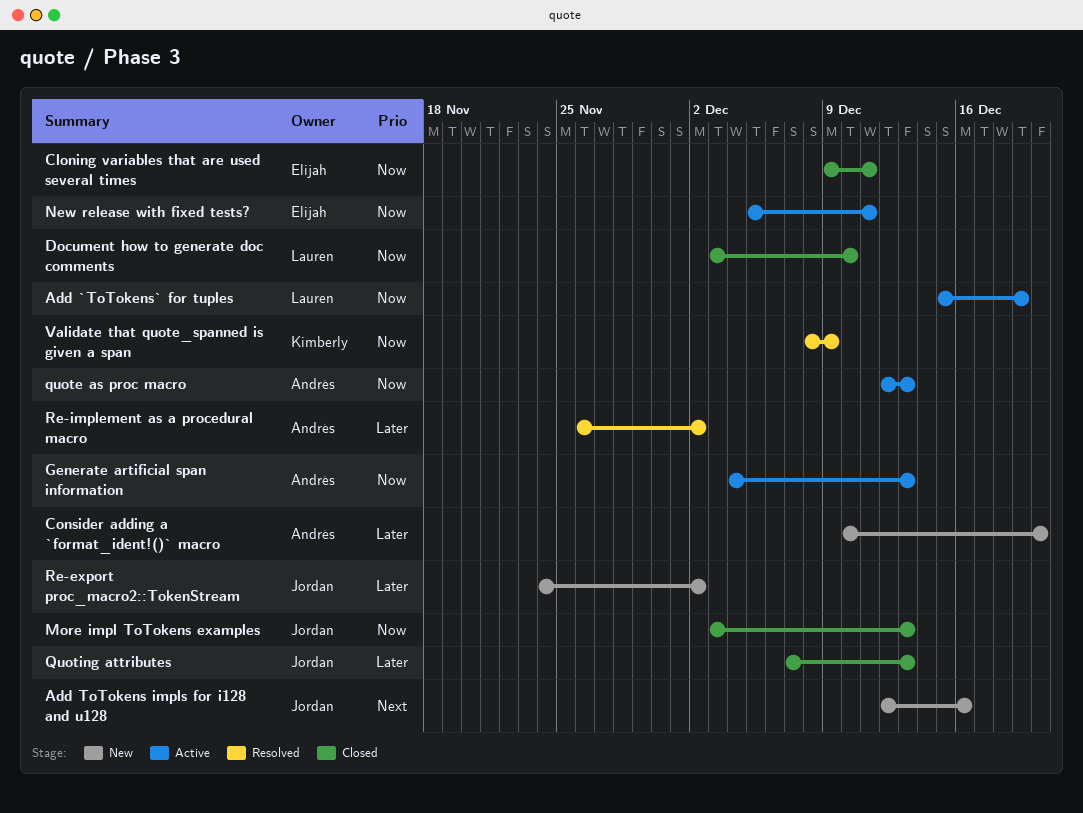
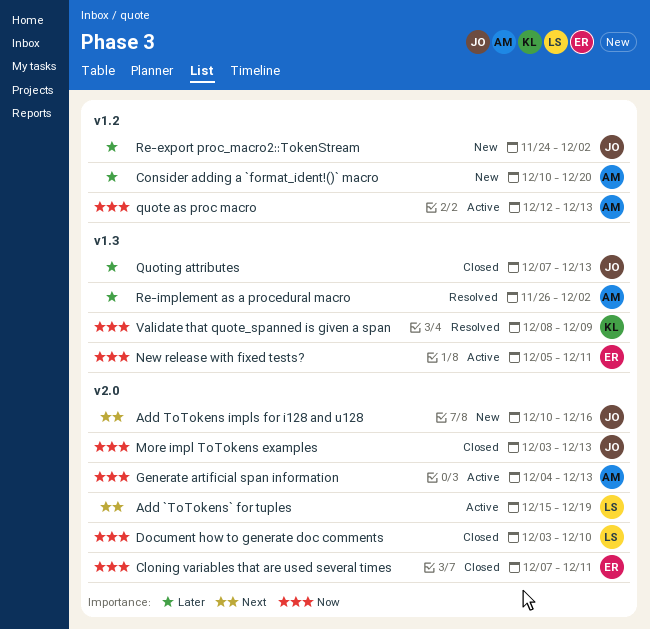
Add `ToTokens` for tuples, priority: Now -> Next
Add ToTokens impls for i128 and u128, start: Dec 12 -> Dec 10
Cloning variables that are used several times, start: Dec 9 -> Dec 7

